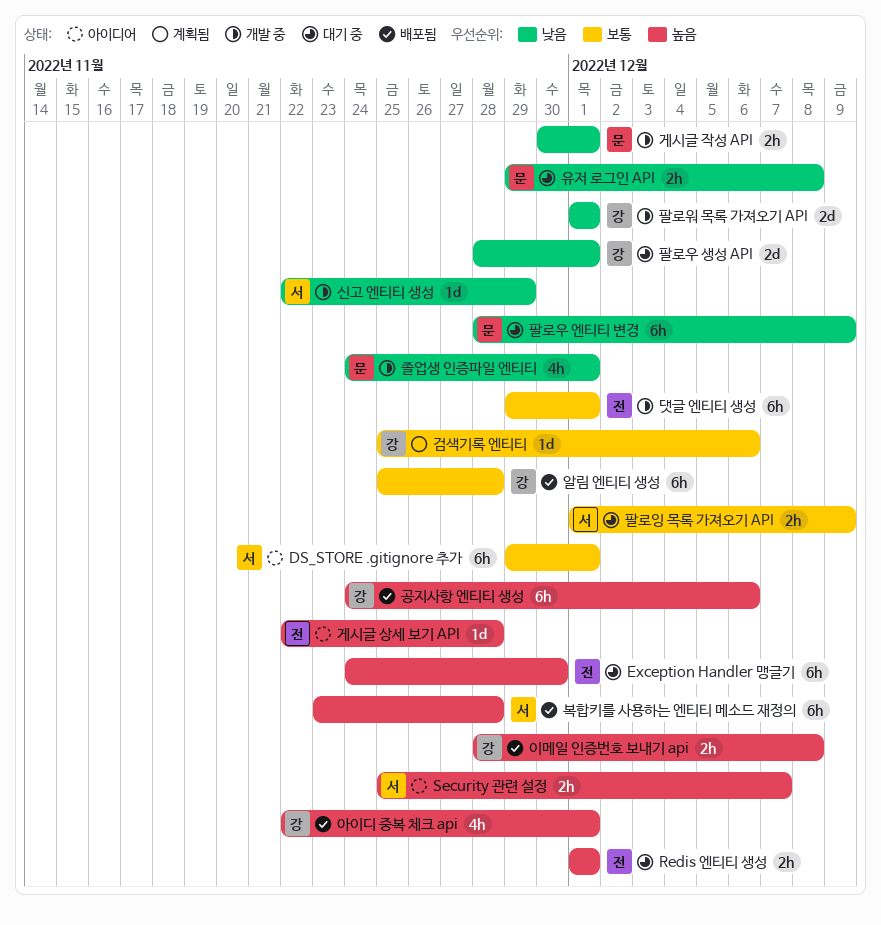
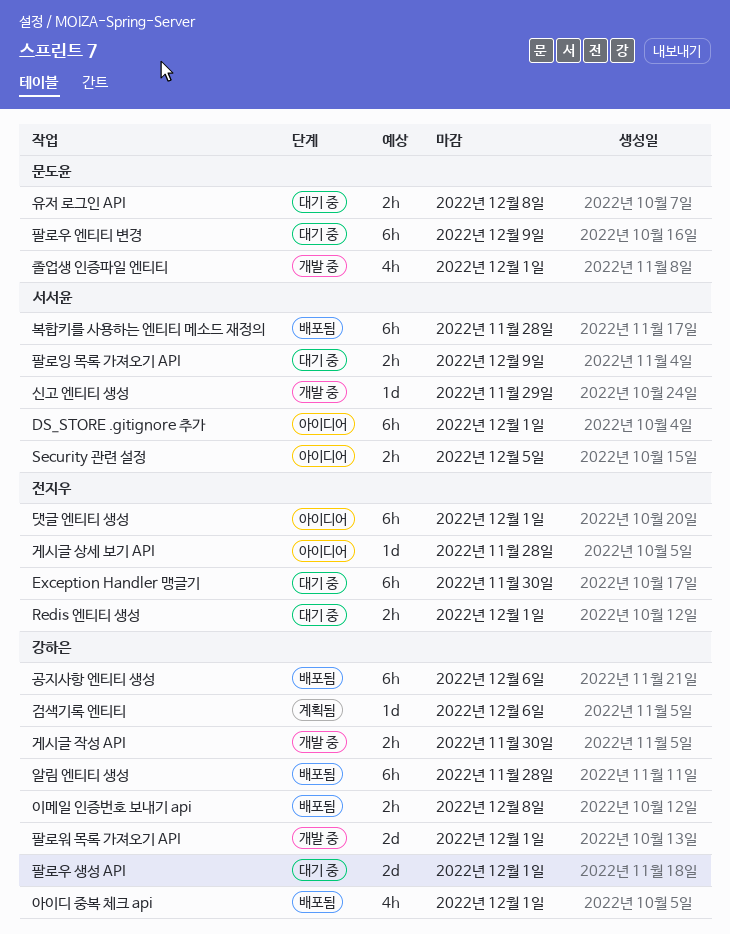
Security 관련 설정, due: Dec 7 -> Dec 5
게시글 작성 API, owner: 문도윤 -> 강하은
게시글 작성 API, due: Dec 1 -> Nov 30
댓글 엔티티 생성, status: 개발 중 -> 아이디어

